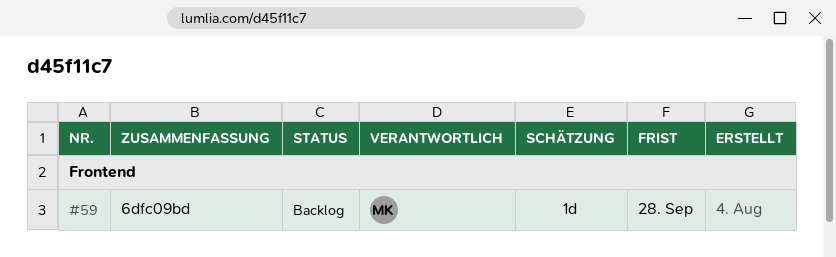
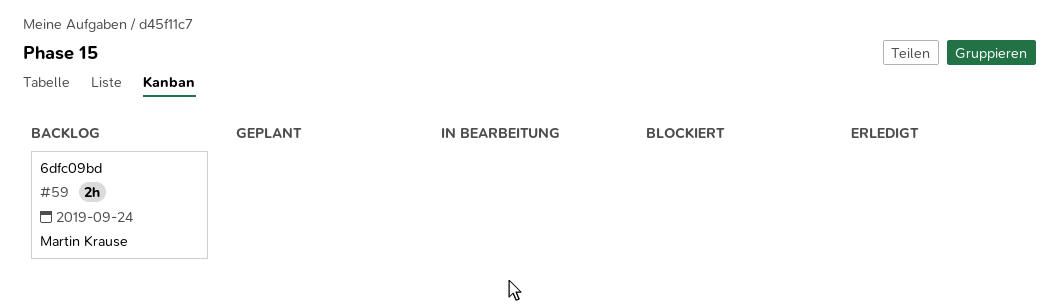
#59, estimate: 1d -> 2h
#59, due: Sep 28 -> Sep 24

